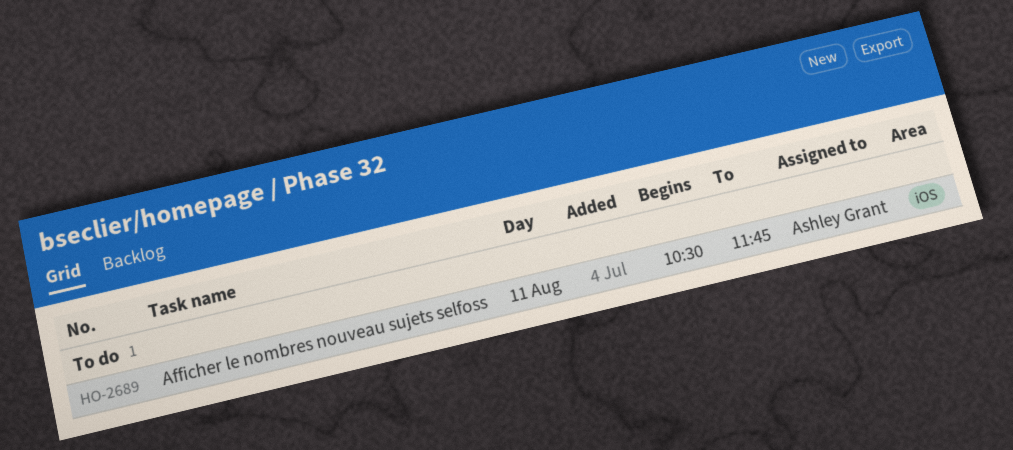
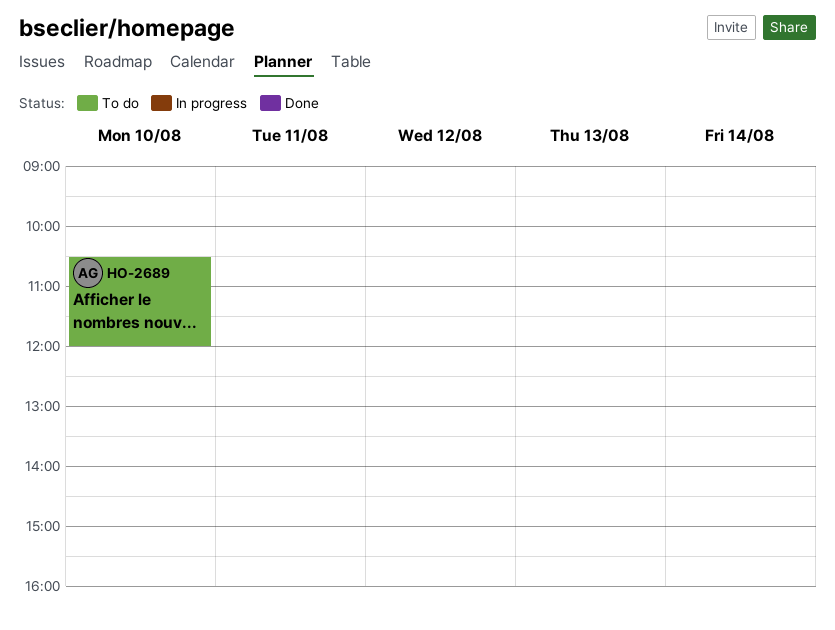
HO-2689, day: Aug 11 -> Aug 10
HO-2689, ends: 11:45 -> 12:00

